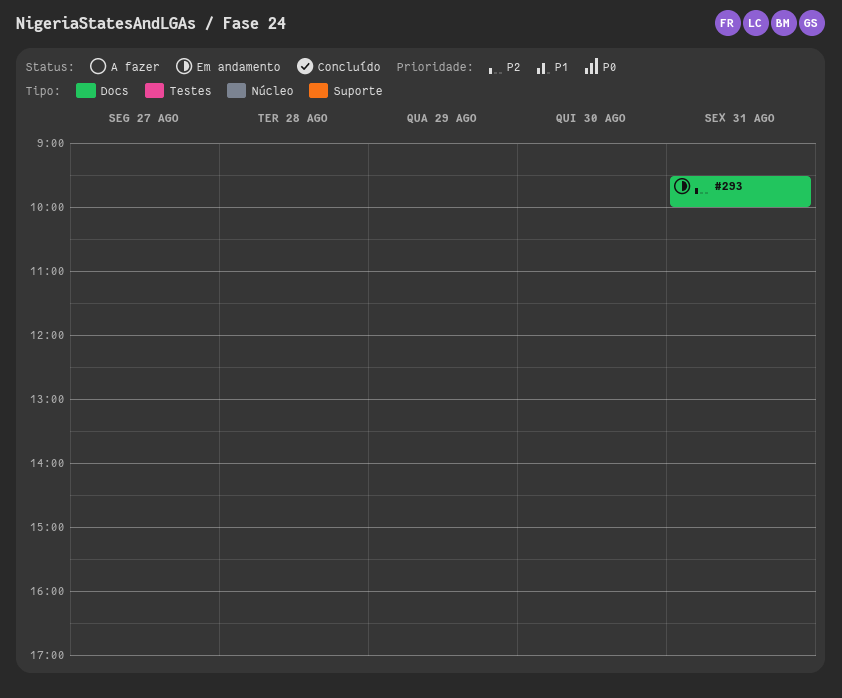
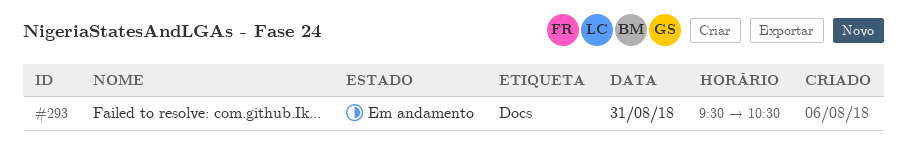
#293, ends: 10:00 -> 10:30

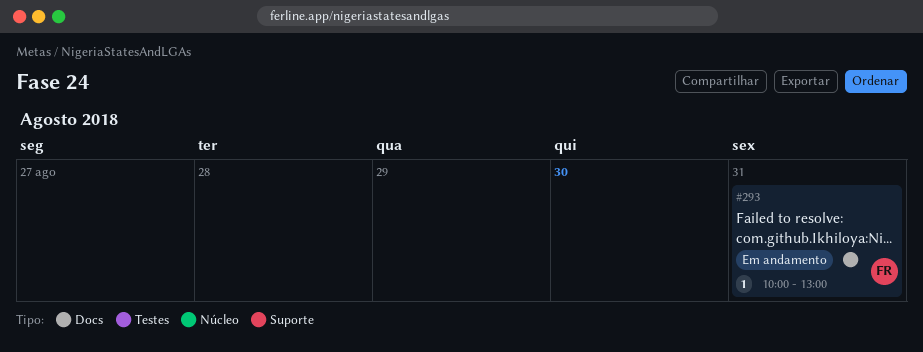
#293, begins: 09:30 -> 10:00
#293, ends: 10:30 -> 13:00

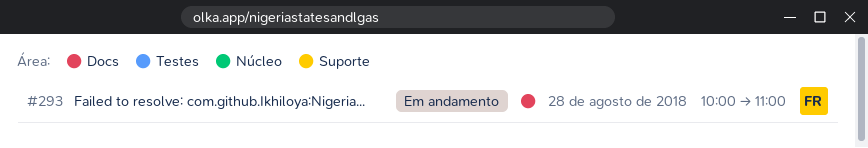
#293, day: Aug 31 -> Aug 28
#293, ends: 13:00 -> 11:00

